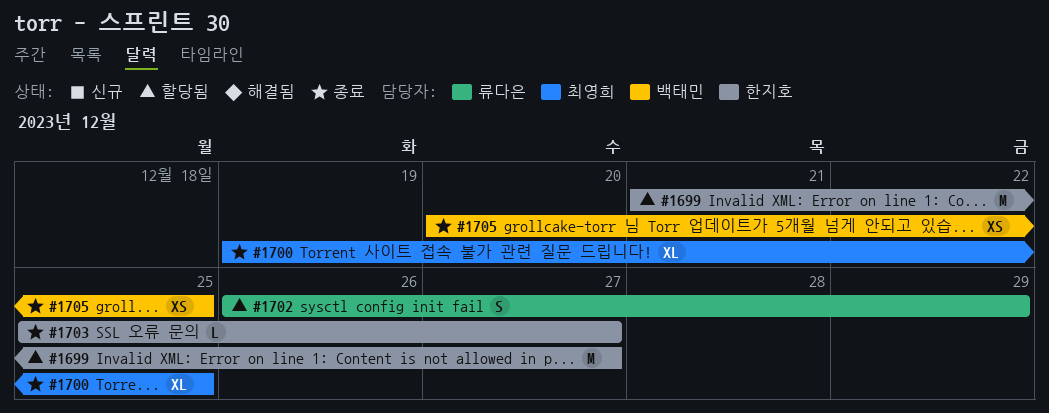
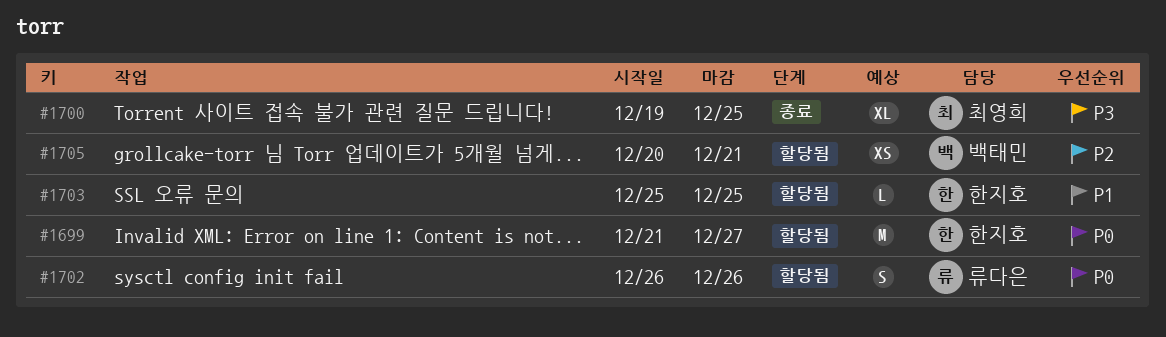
#1702, due: Dec 29 -> Dec 26
#1703, status: 종료 -> 할당됨
#1703, due: Dec 27 -> Dec 25
#1705, status: 종료 -> 할당됨
#1705, due: Dec 25 -> Dec 21

